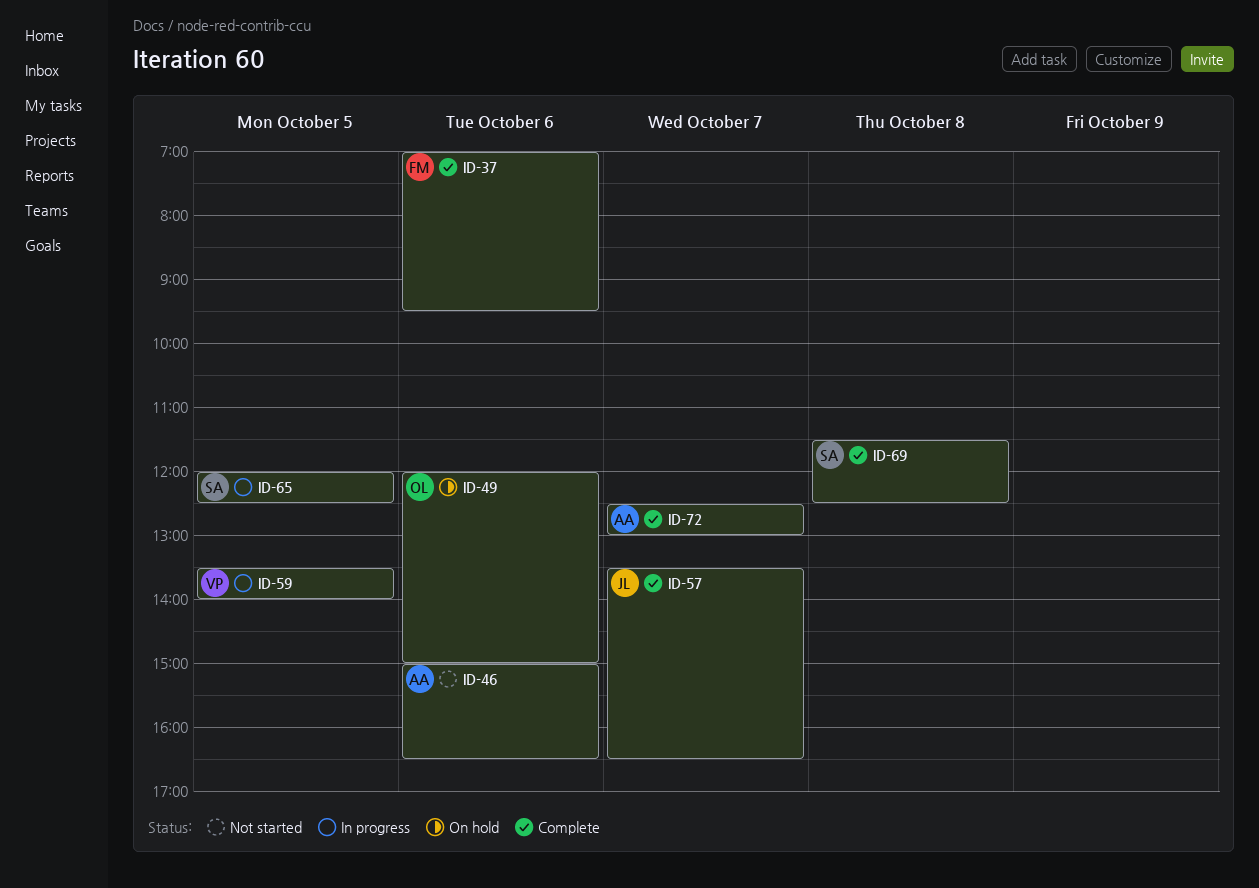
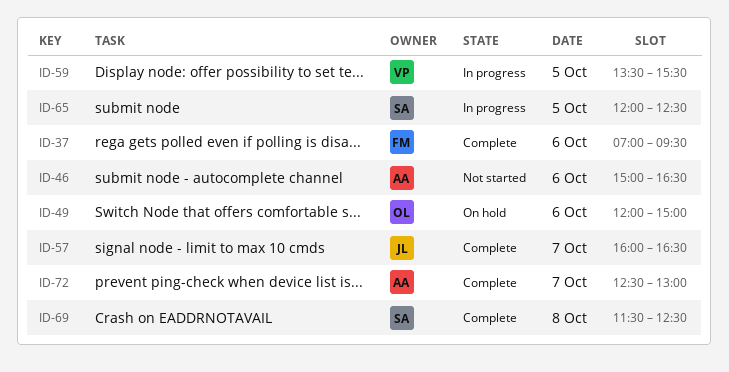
ID-57, begins: 13:30 -> 16:00
ID-59, ends: 14:00 -> 15:30

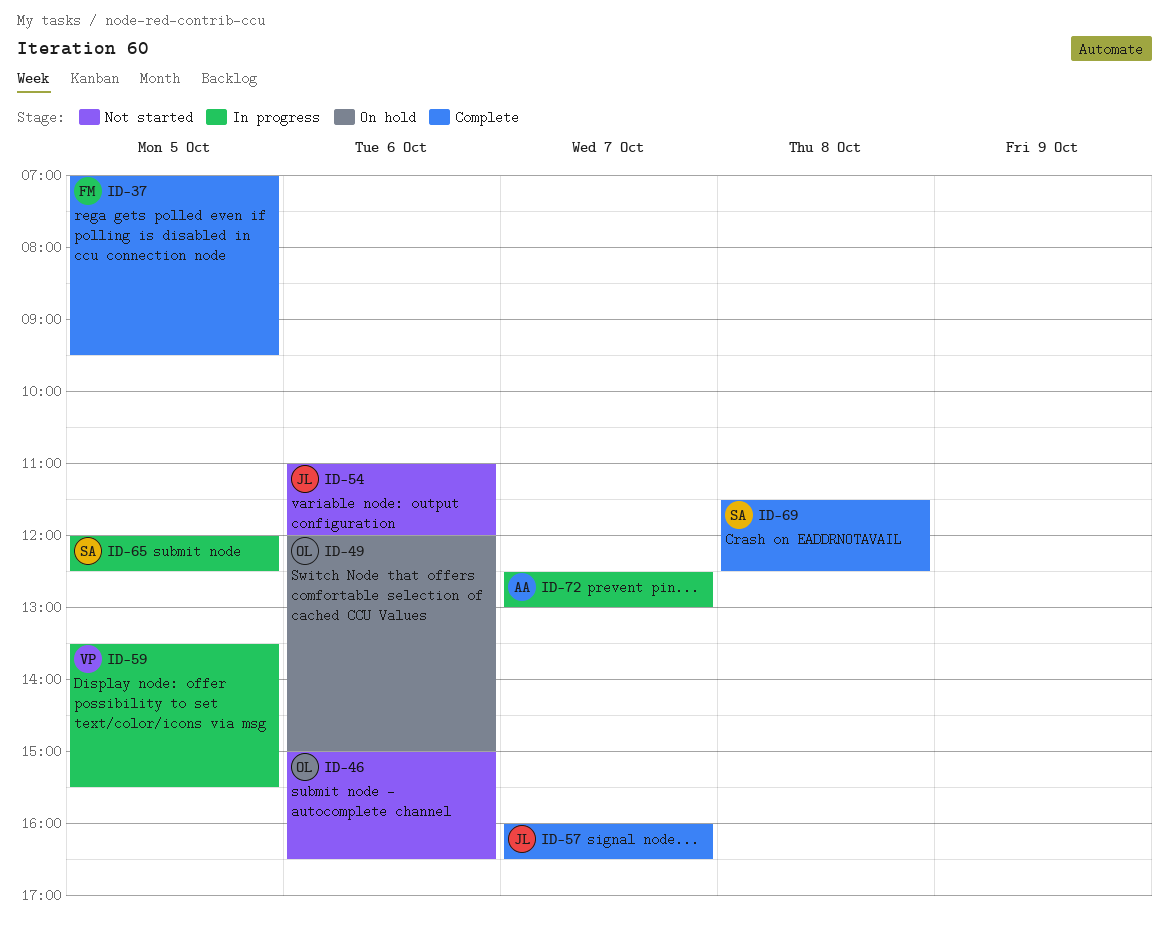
ID-37, day: Oct 6 -> Oct 5
ID-46, owner: AA -> OL
ID-54: none -> present
ID-72, status: Complete -> In progress

